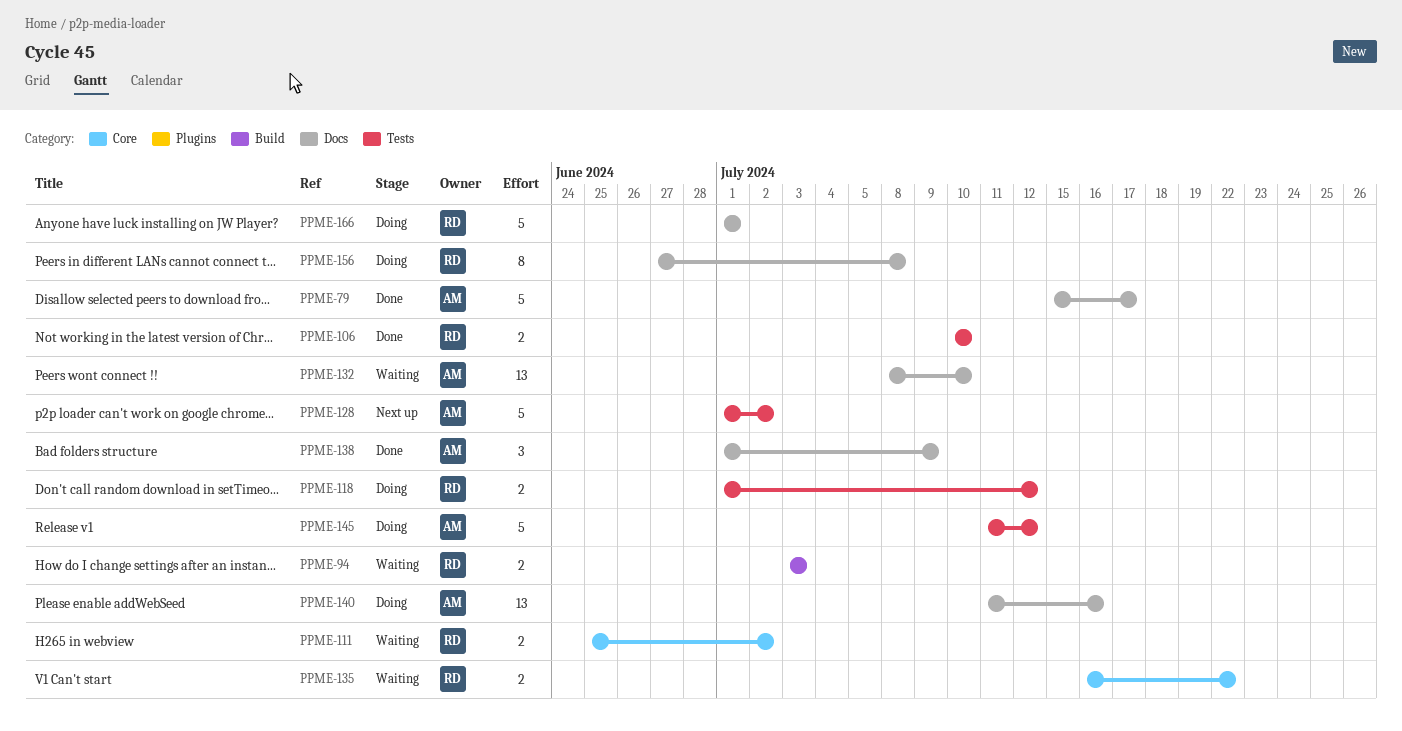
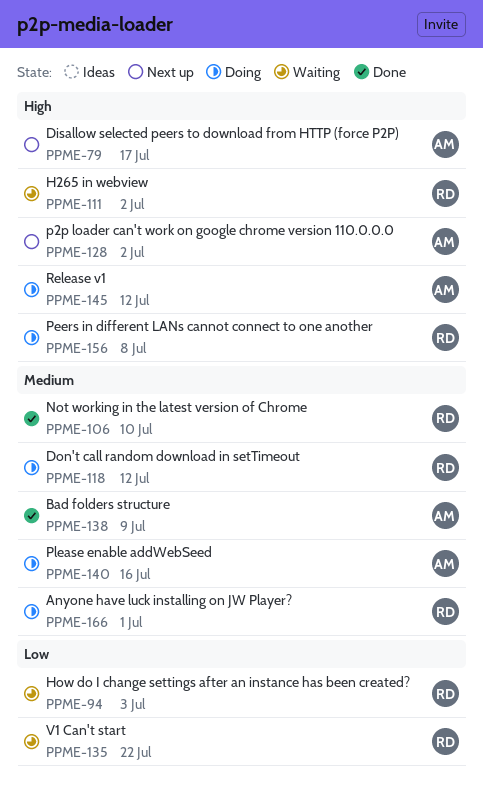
PPME-79, status: Done -> Next up
PPME-132: present -> none

